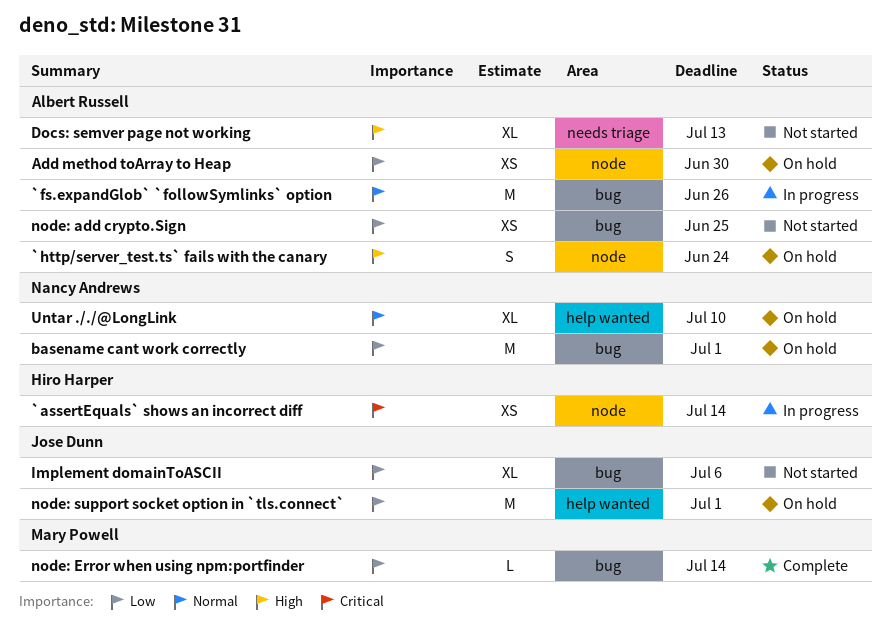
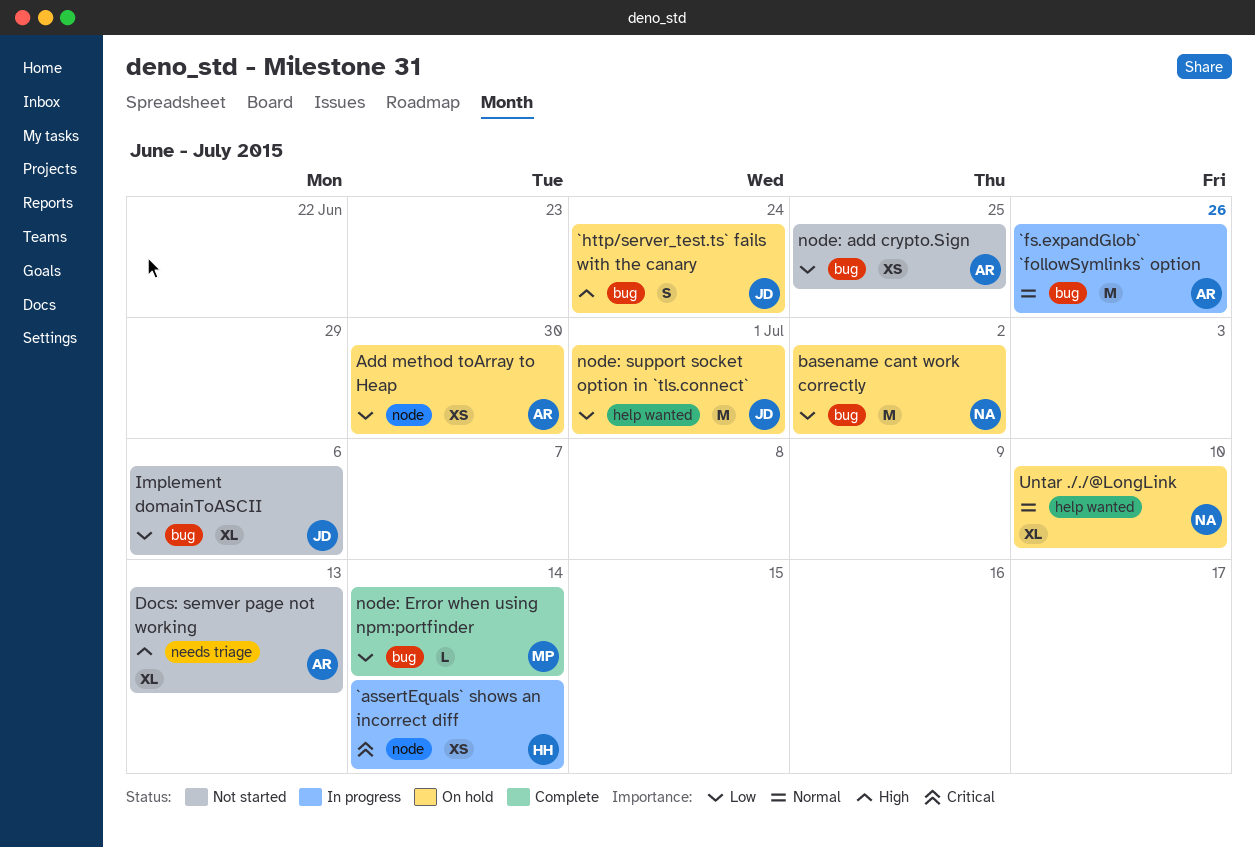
`http/server_test.ts` fails with the canary, owner: Albert Russell -> Jose Dunn
`http/server_test.ts` fails with the canary, label: node -> bug
basename cant work correctly, due: Jul 1 -> Jul 2

